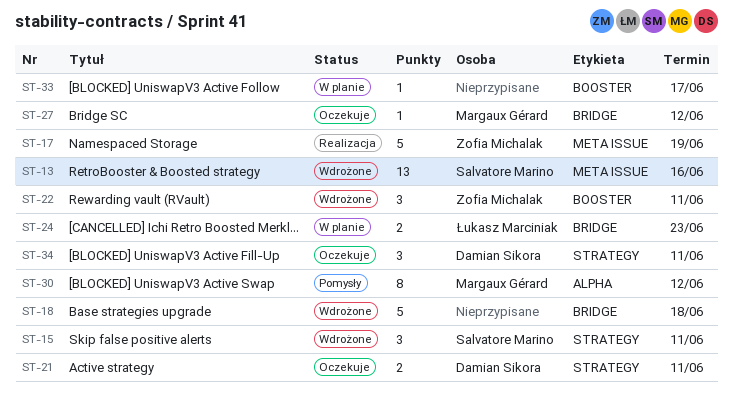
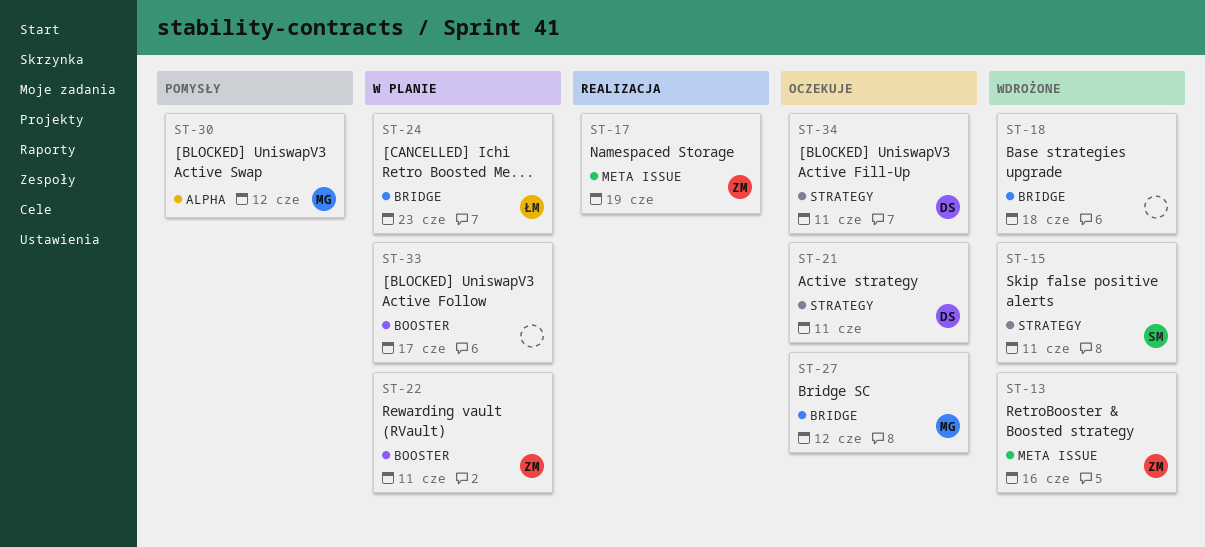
ST-13, owner: Salvatore Marino -> Zofia Michalak
ST-22, status: Wdrożone -> W planie

